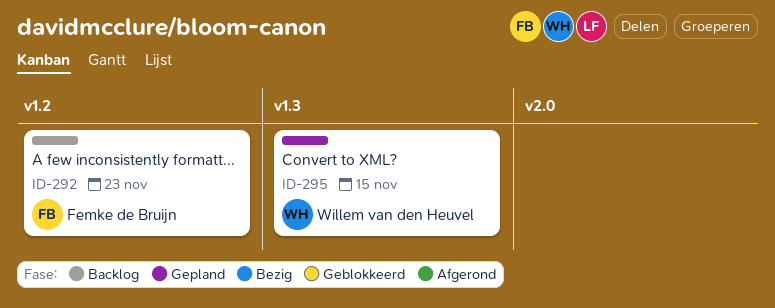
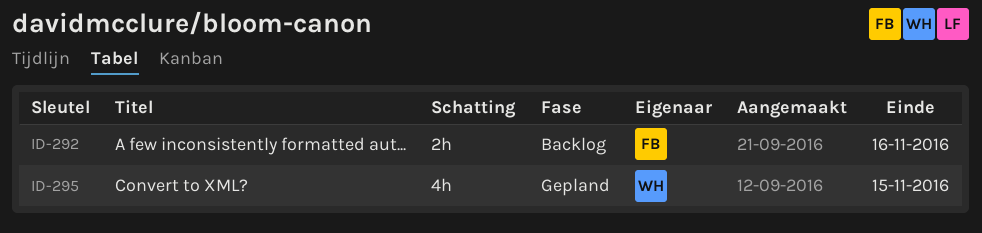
ID-292, due: Nov 23 -> Nov 16

